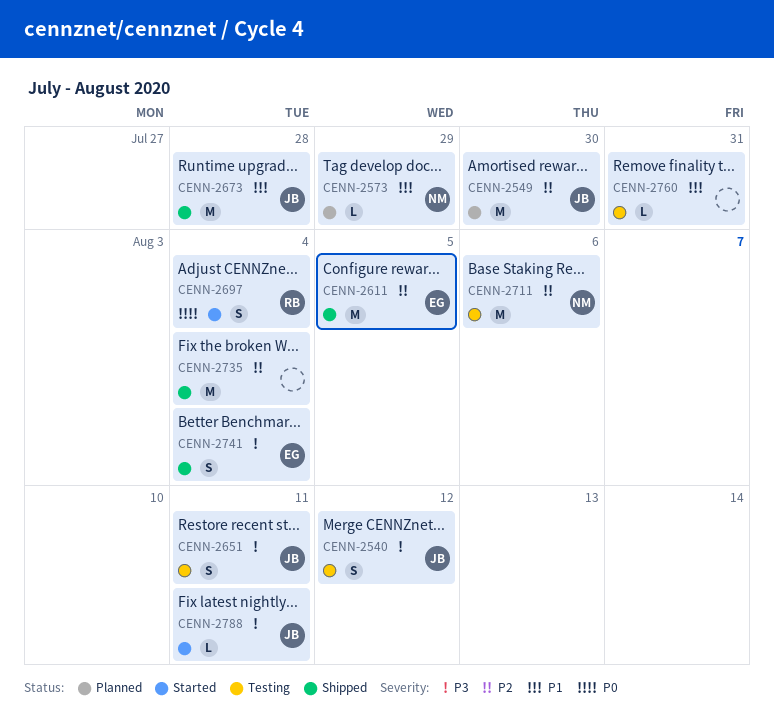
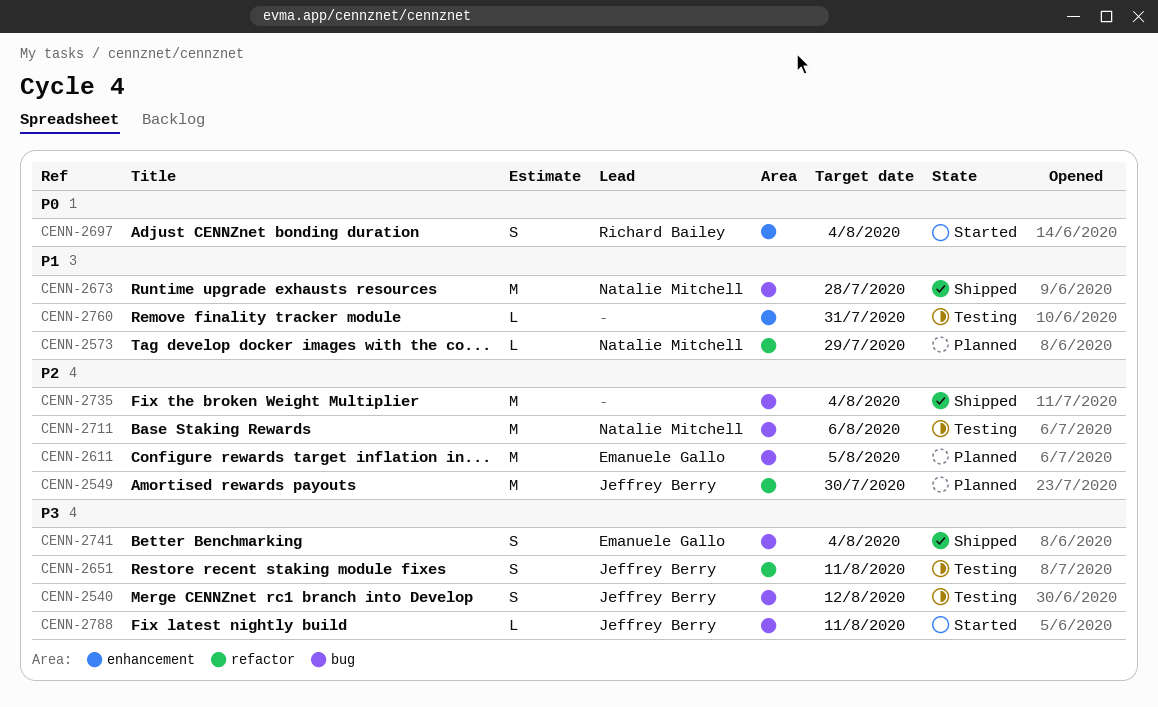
CENN-2611, status: Shipped -> Planned
CENN-2673, owner: Jeffrey Berry -> Natalie Mitchell

